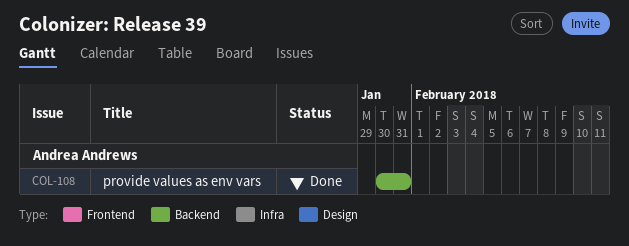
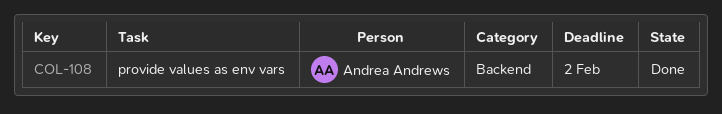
COL-108, due: Jan 31 -> Feb 2

